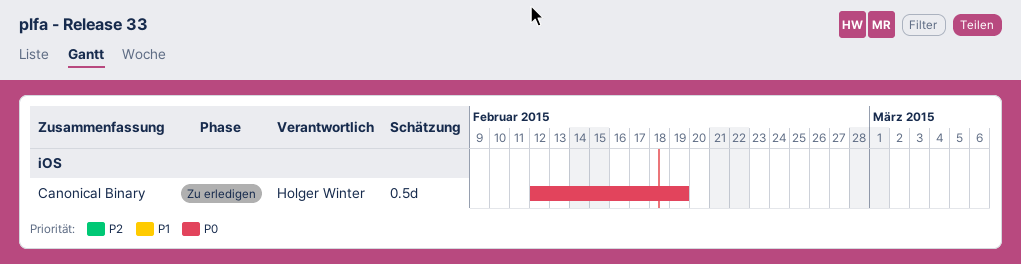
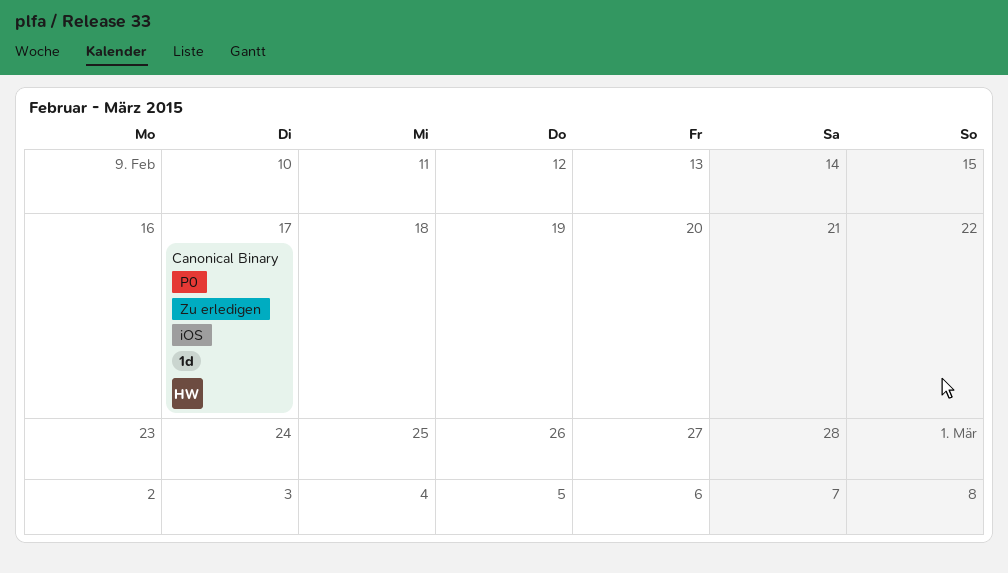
Canonical Binary, estimate: 0.5d -> 1d
Canonical Binary, due: Feb 19 -> Feb 17

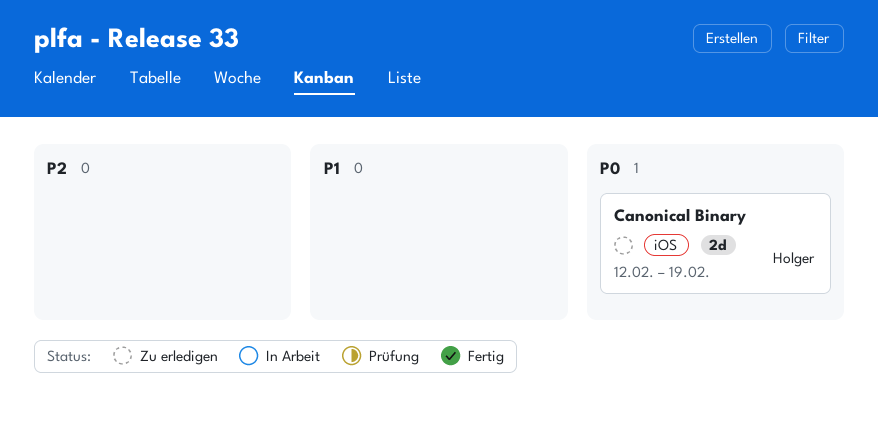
Canonical Binary, estimate: 1d -> 2d
Canonical Binary, due: Feb 17 -> Feb 19

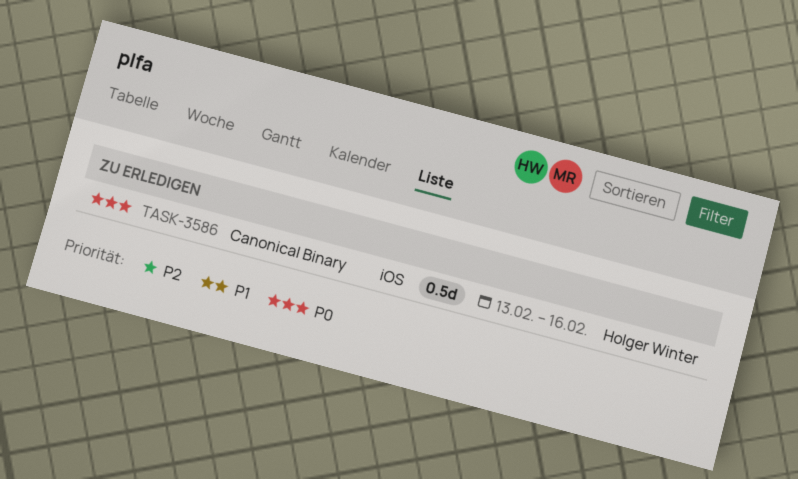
Canonical Binary, estimate: 2d -> 0.5d
Canonical Binary, start: Feb 12 -> Feb 13
Canonical Binary, due: Feb 19 -> Feb 16

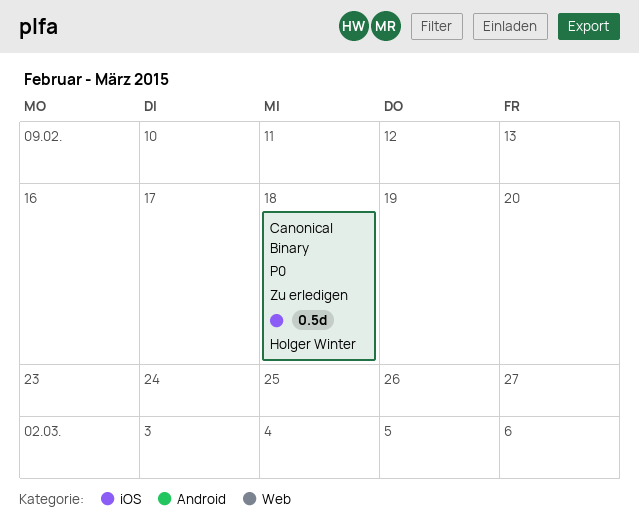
Canonical Binary, due: Feb 16 -> Feb 18

